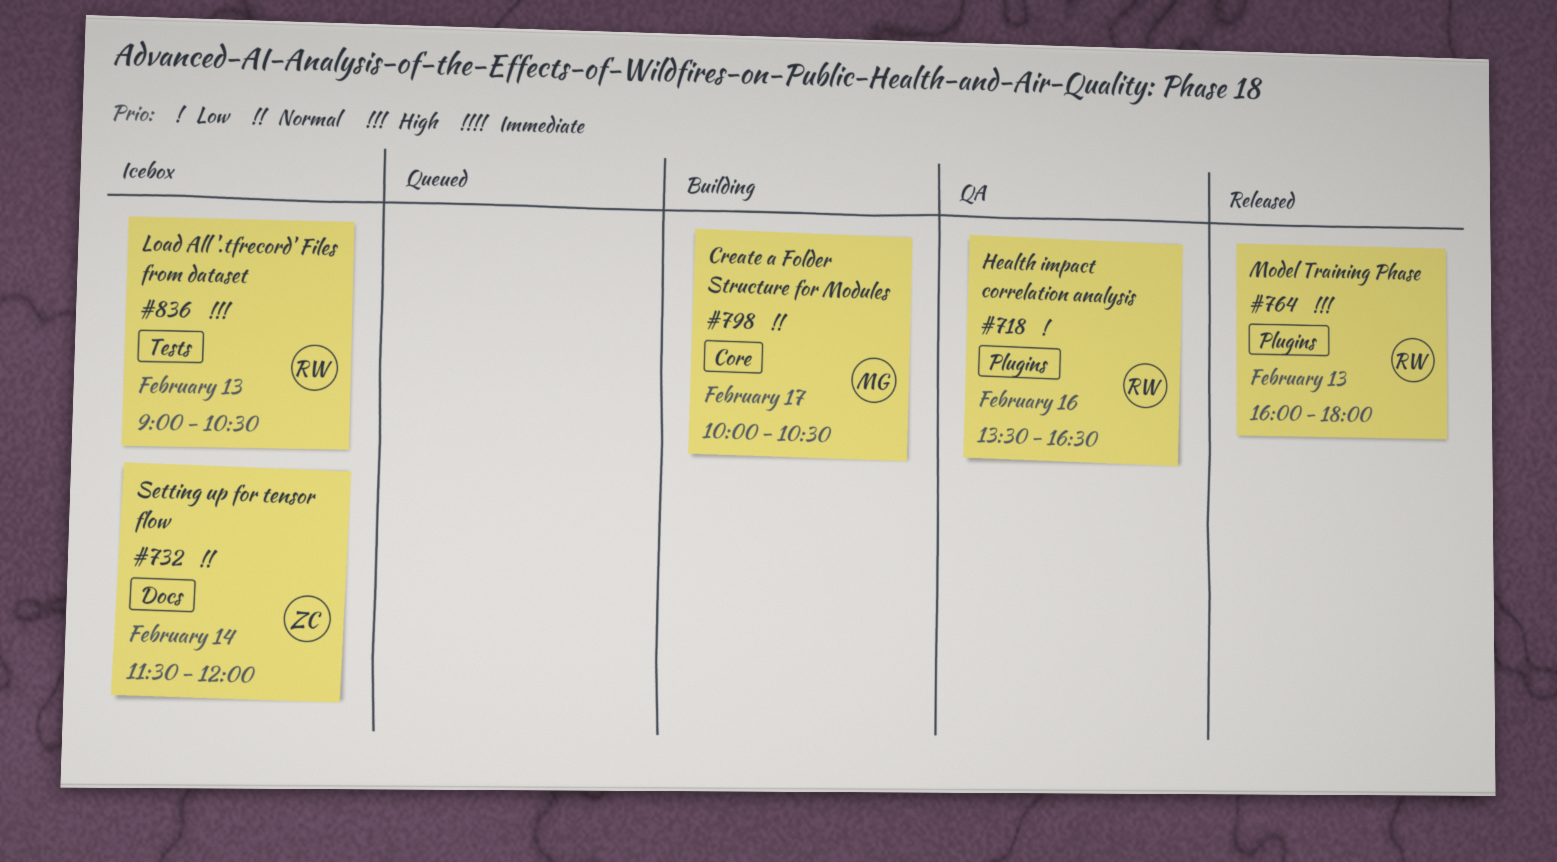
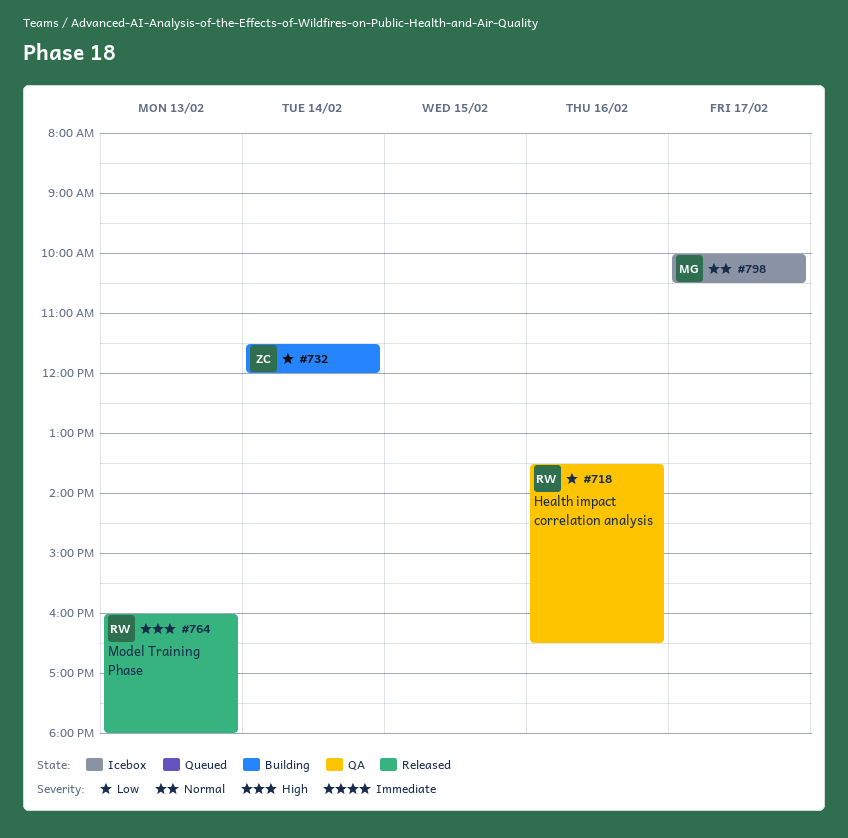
#732, status: Icebox -> Building
#732, priority: Normal -> Low
#798, status: Building -> Icebox
#836: present -> none

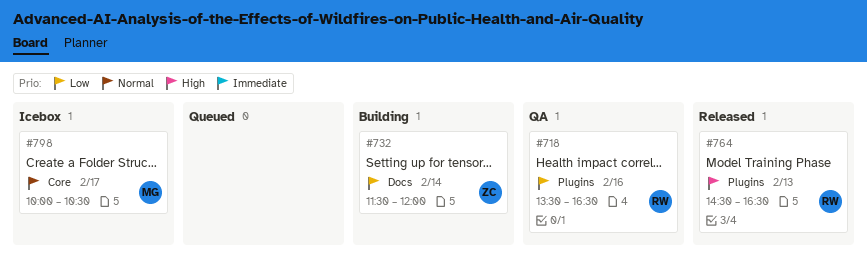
#764, begins: 16:00 -> 14:30
#764, ends: 18:00 -> 16:30

